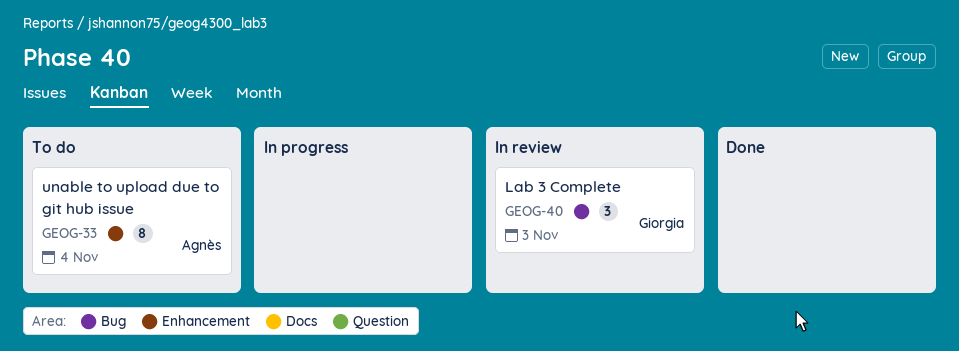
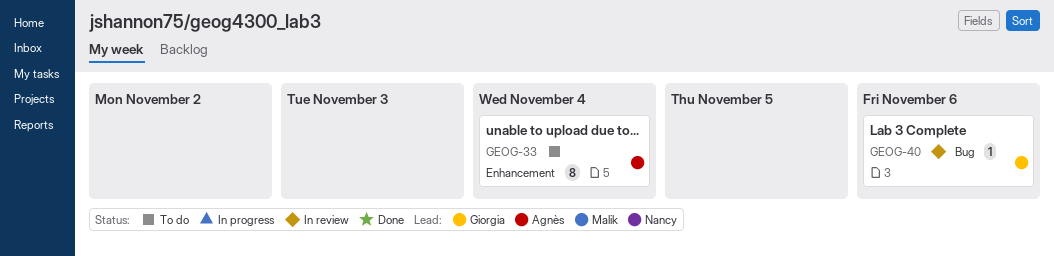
GEOG-40, estimate: 3 -> 1
GEOG-40, due: Nov 3 -> Nov 6

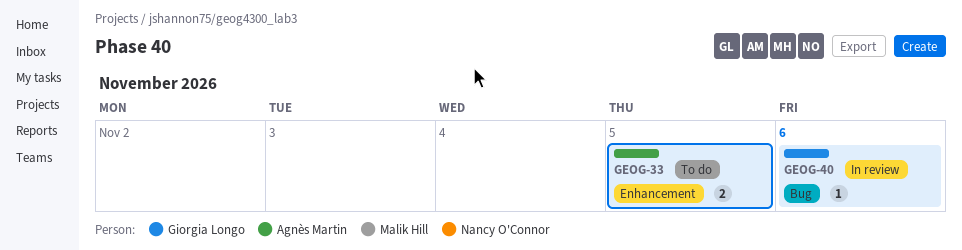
GEOG-33, estimate: 8 -> 2
GEOG-33, due: Nov 4 -> Nov 5

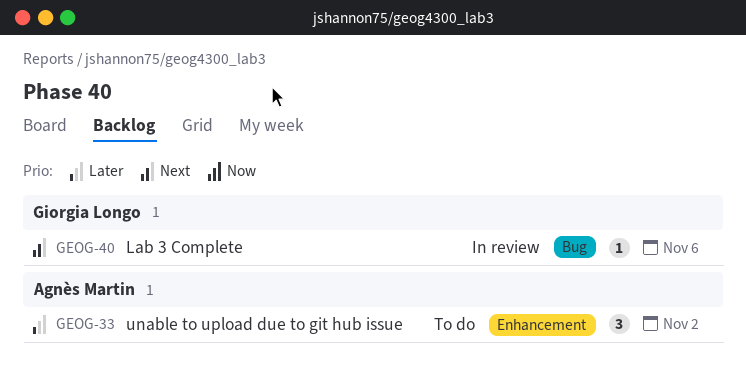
GEOG-33, estimate: 2 -> 3
GEOG-33, due: Nov 5 -> Nov 2

